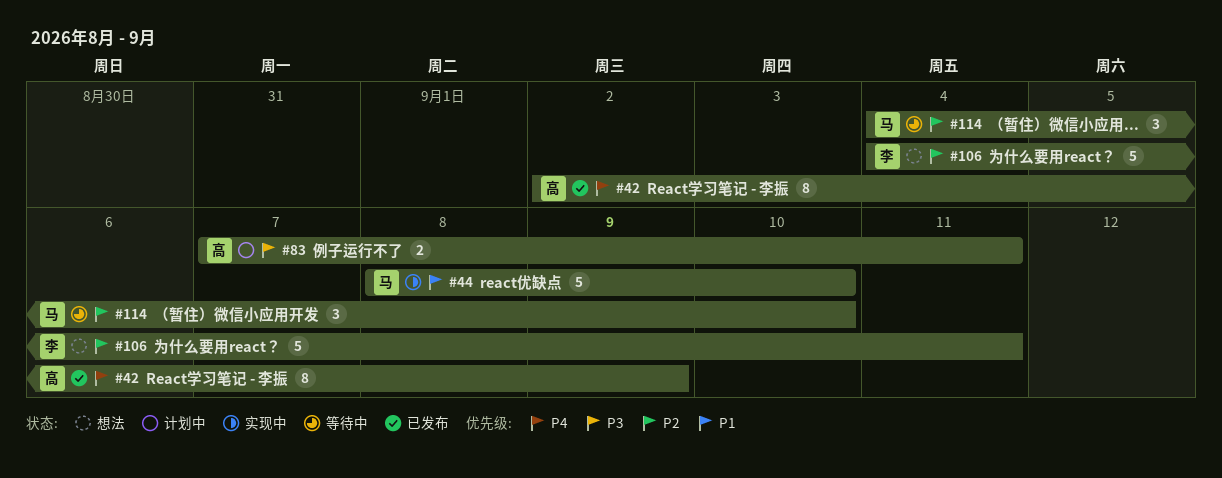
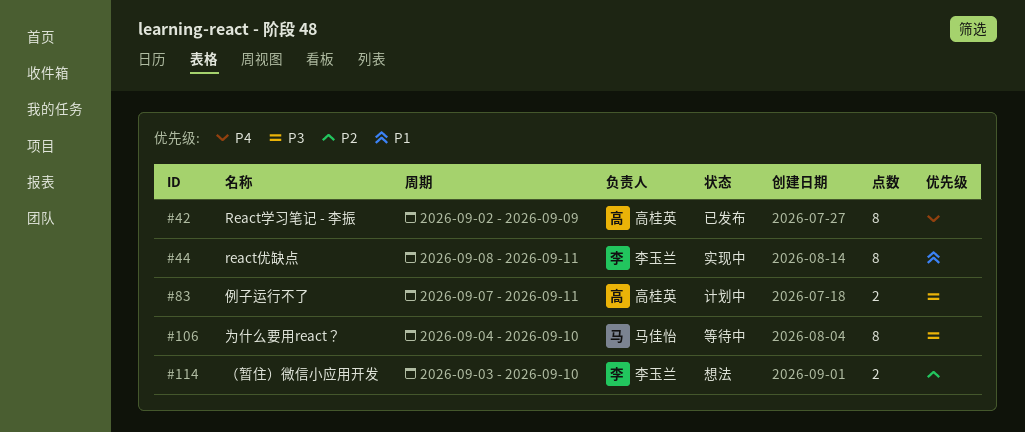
#44, owner: 马佳怡 -> 李玉兰
#44, estimate: 5 -> 8
#44, due: Sep 10 -> Sep 11
#106, status: 想法 -> 等待中
#106, owner: 李玉兰 -> 马佳怡
#106, priority: P2 -> P3
#106, estimate: 5 -> 8
#106, due: Sep 11 -> Sep 10
#114, status: 等待中 -> 想法
#114, owner: 马佳怡 -> 李玉兰
#114, estimate: 3 -> 2
#114, start: Sep 4 -> Sep 3

